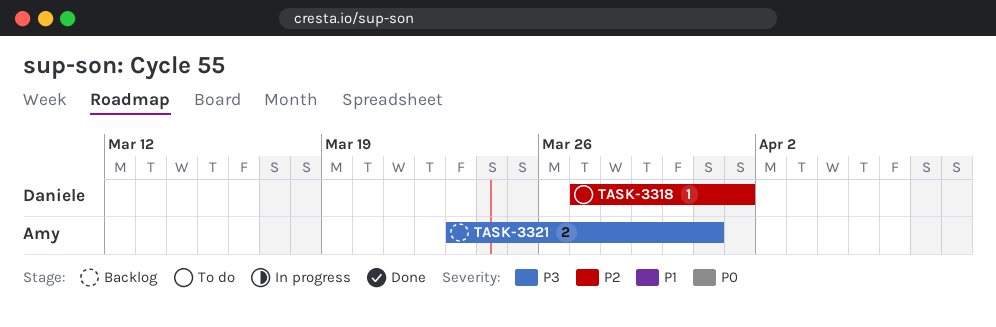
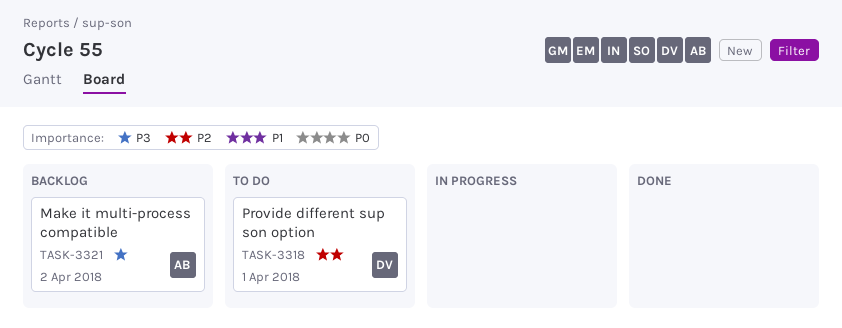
TASK-3321, due: Mar 31 -> Apr 2

